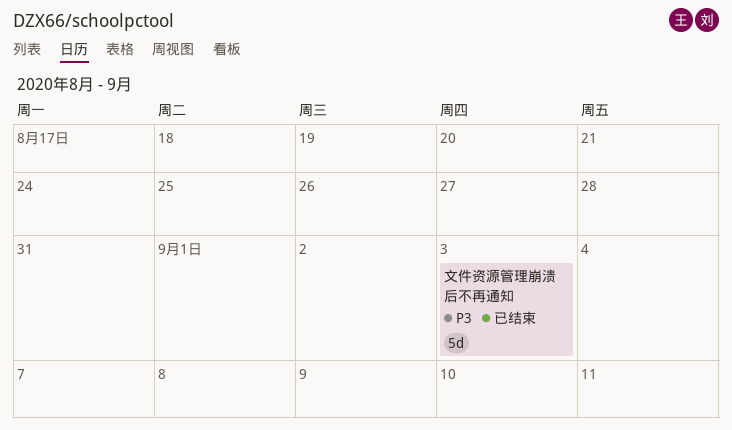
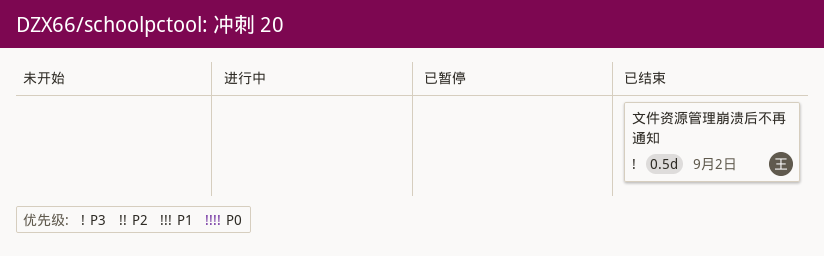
文件资源管理崩溃后不再通知, estimate: 5d -> 0.5d
文件资源管理崩溃后不再通知, due: Sep 3 -> Sep 2

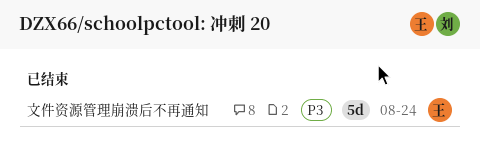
文件资源管理崩溃后不再通知, estimate: 0.5d -> 5d
文件资源管理崩溃后不再通知, due: Sep 2 -> Aug 24

